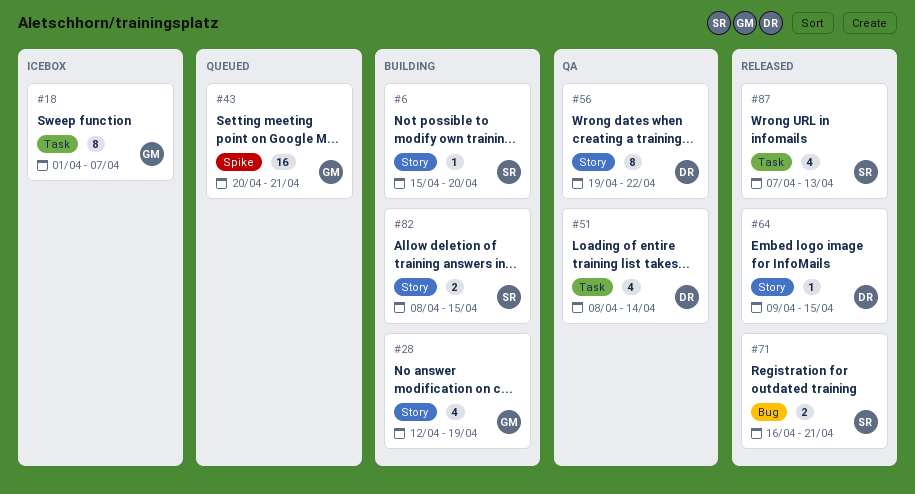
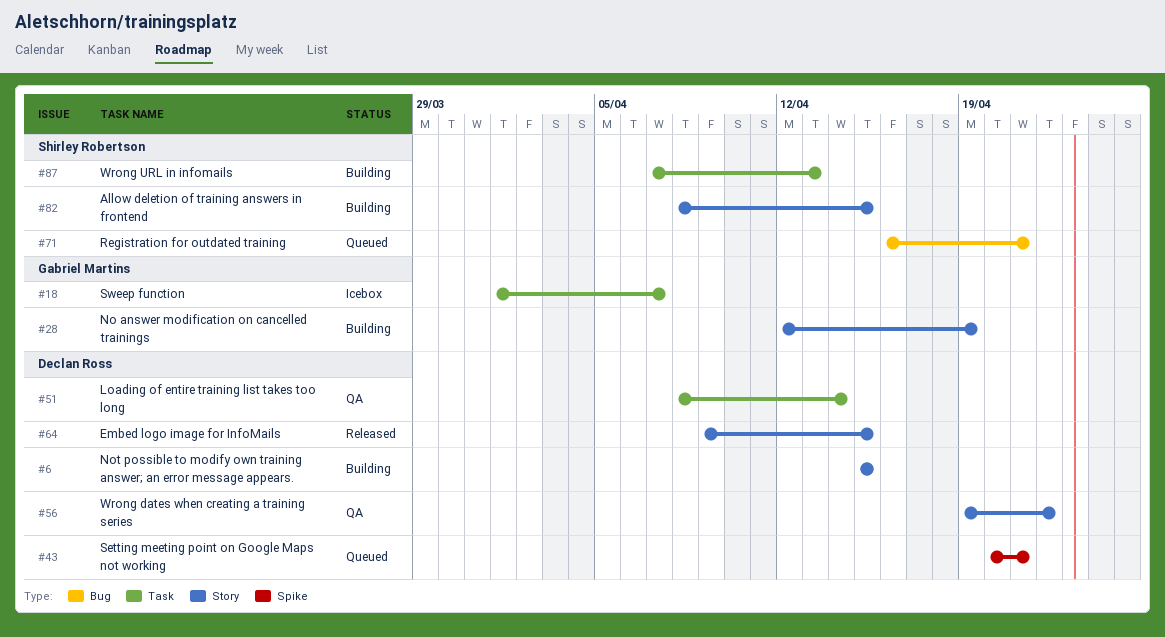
#6, owner: Shirley Robertson -> Declan Ross
#6, due: Apr 20 -> Apr 15
#43, owner: Gabriel Martins -> Declan Ross
#71, status: Released -> Queued
#87, status: Released -> Building

